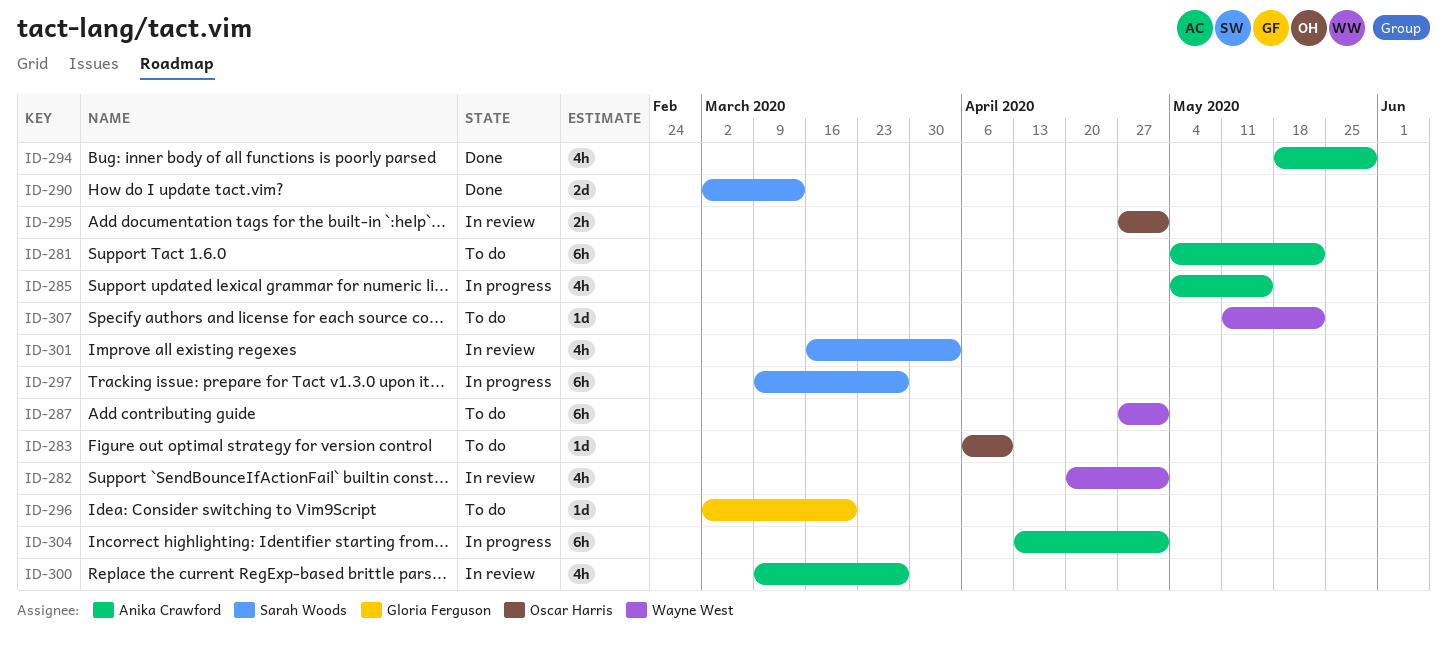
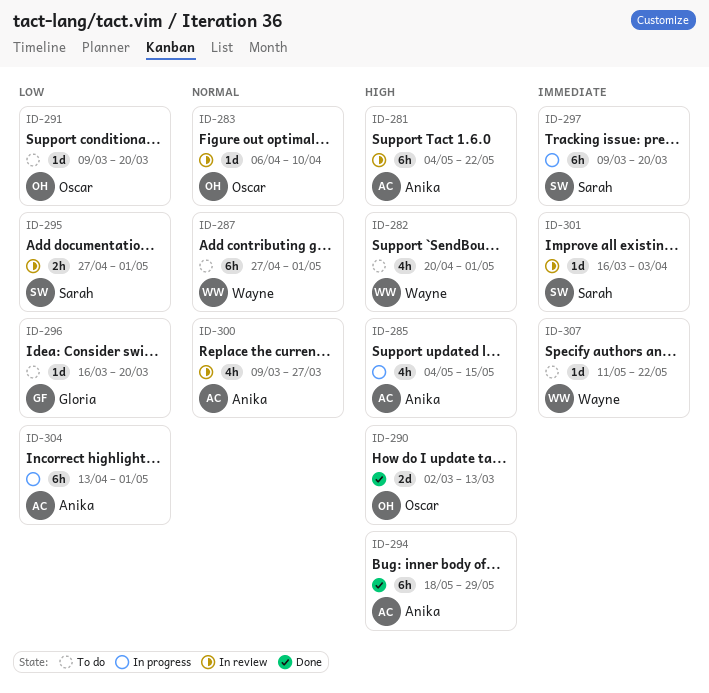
ID-281, status: To do -> In review
ID-282, status: In review -> To do
ID-283, status: To do -> In review
ID-290, owner: Sarah Woods -> Oscar Harris
ID-291: none -> present
ID-294, estimate: 4h -> 6h
ID-295, owner: Oscar Harris -> Sarah Woods
ID-296, start: Mar 2 -> Mar 16
ID-297, due: Mar 27 -> Mar 20
ID-301, estimate: 4h -> 1d

